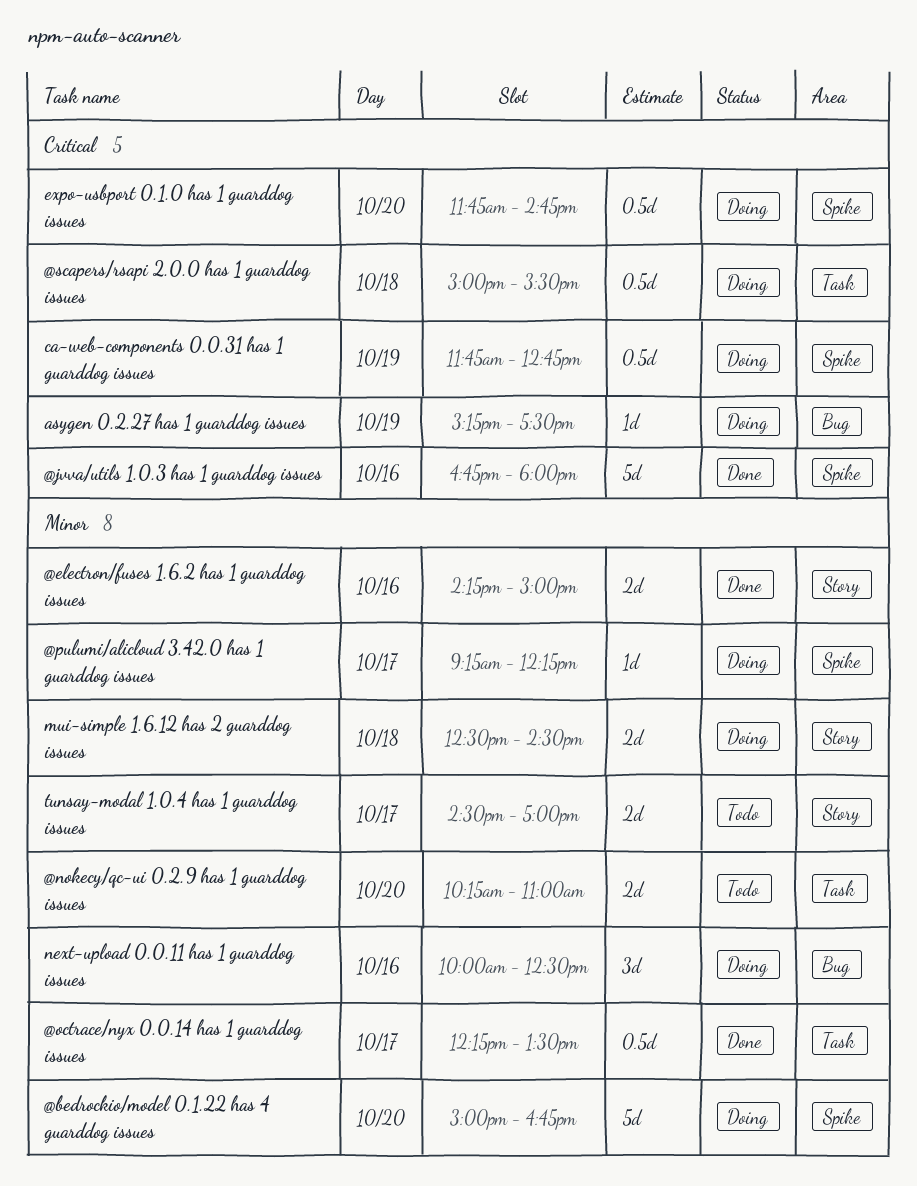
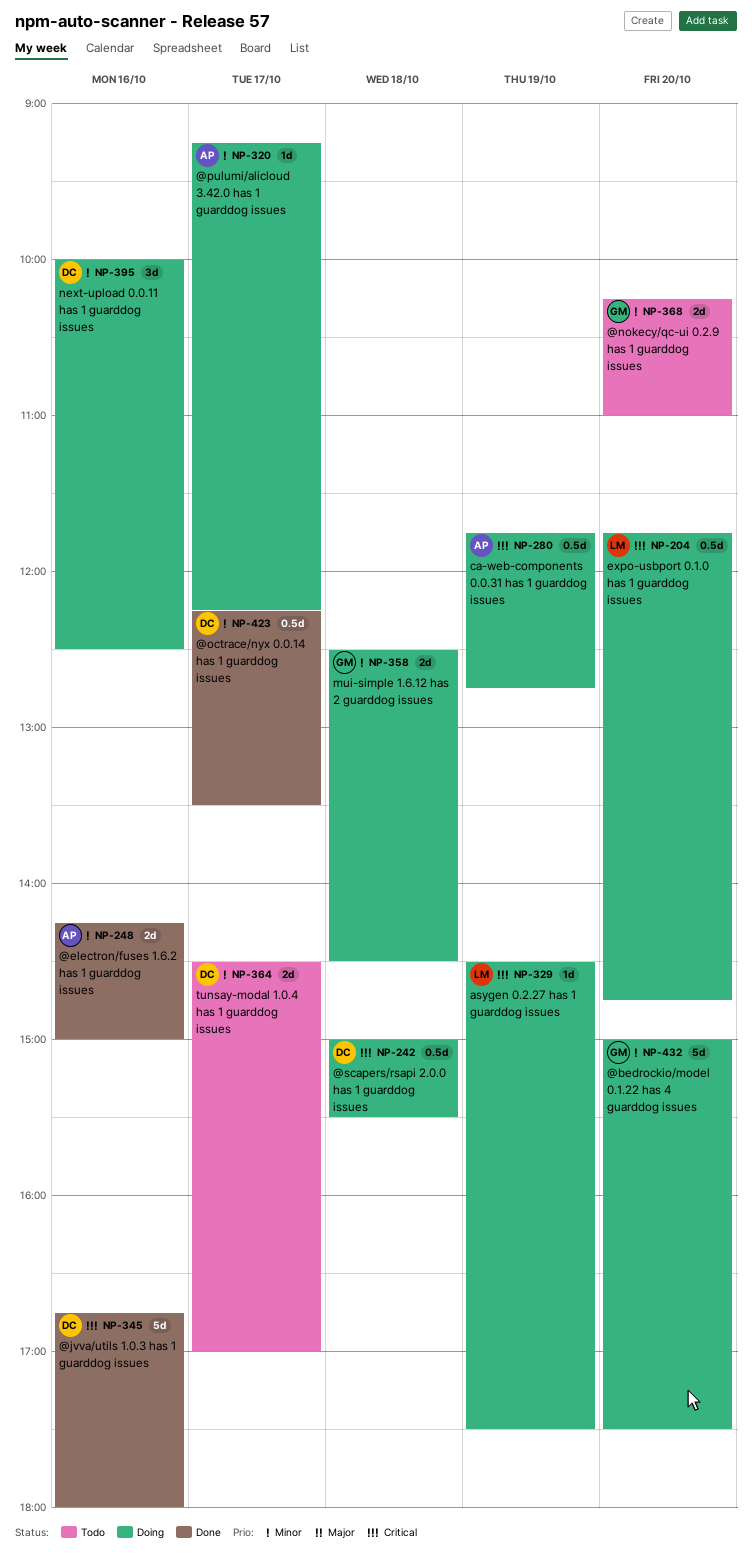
@bedrockio/model 0.1.22 has 4 guarddog issues, ends: 16:45 -> 17:30
asygen 0.2.27 has 1 guarddog issues, begins: 15:15 -> 14:30

